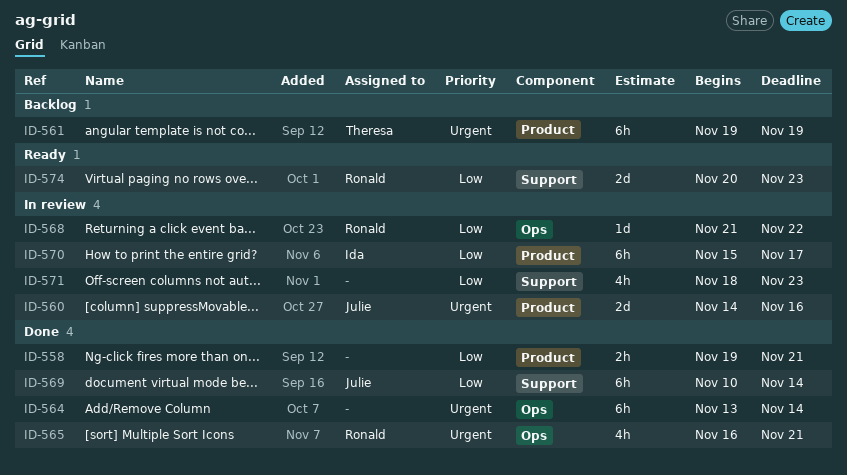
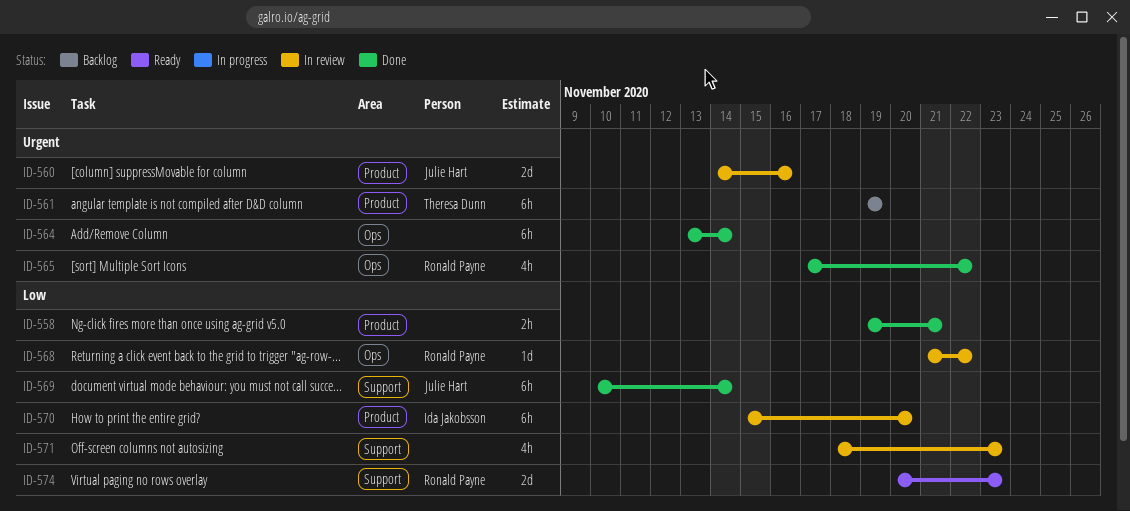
ID-565, start: Nov 16 -> Nov 17
ID-565, due: Nov 21 -> Nov 22
ID-570, due: Nov 17 -> Nov 20

